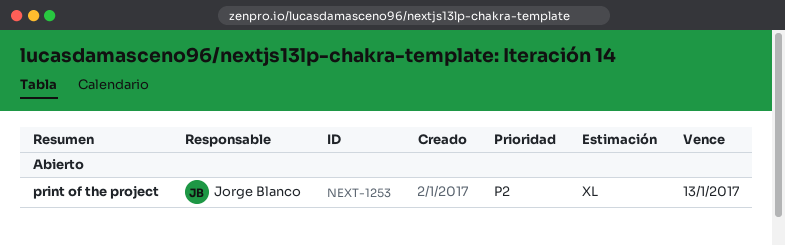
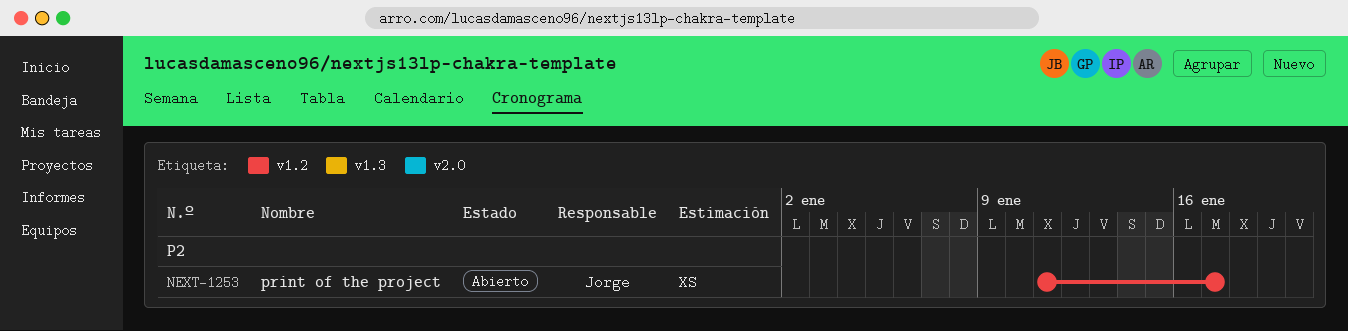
NEXT-1253, estimate: XL -> XS
NEXT-1253, due: Jan 13 -> Jan 17

